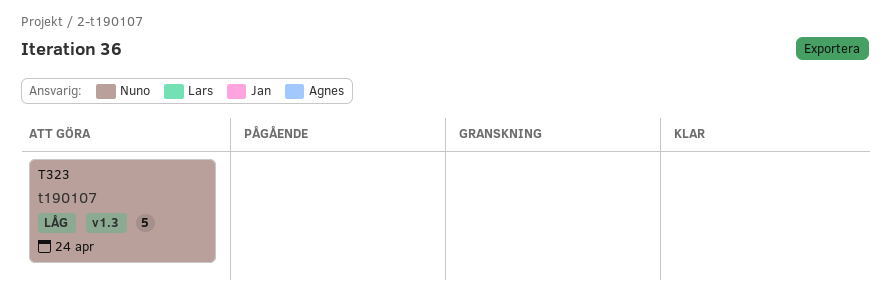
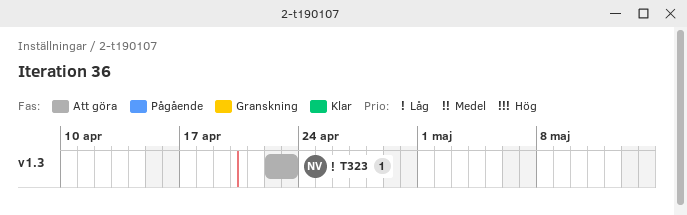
T323, estimate: 5 -> 1
T323, due: Apr 24 -> Apr 23

